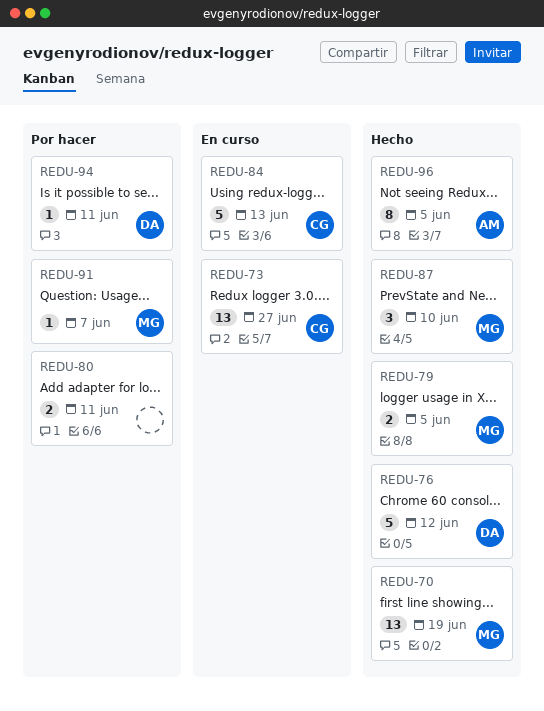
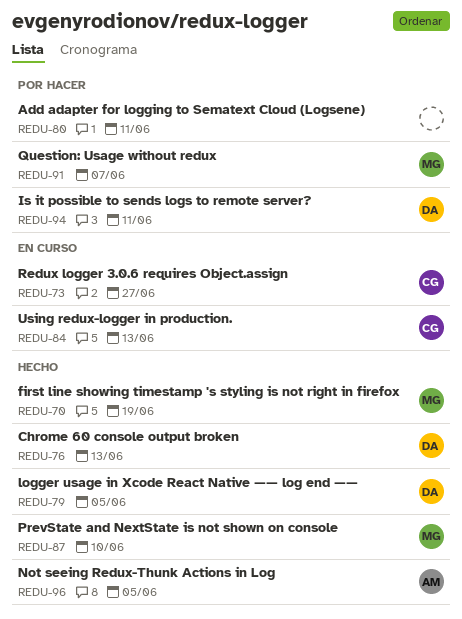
REDU-76, due: Jun 12 -> Jun 13
REDU-79, owner: MG -> DA

